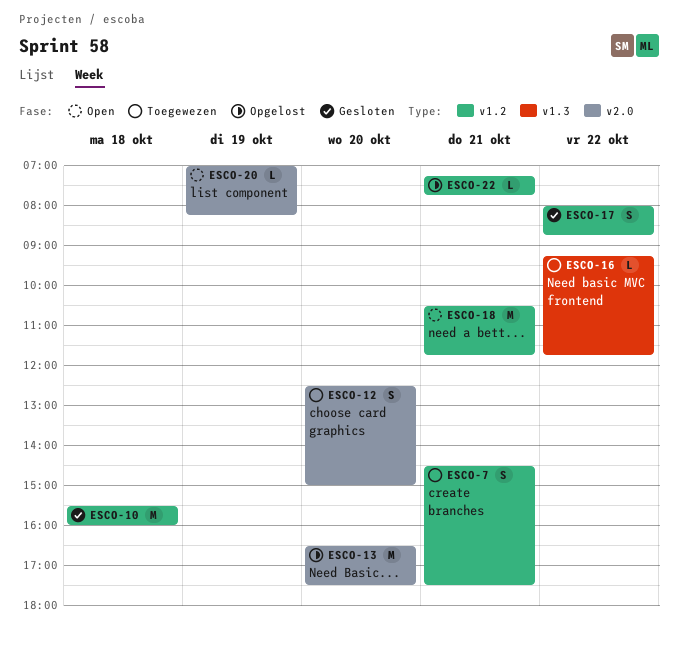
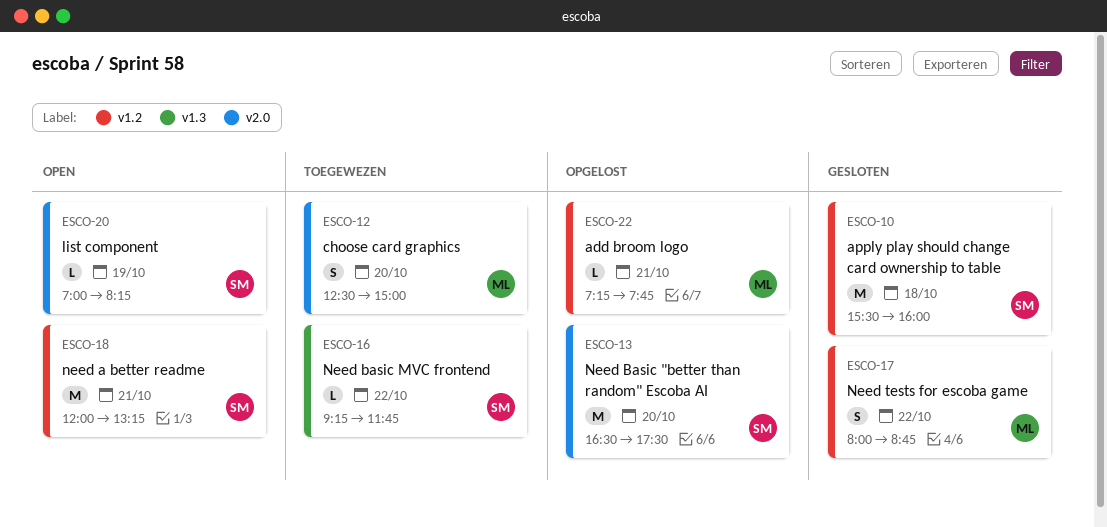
ESCO-7: present -> none
ESCO-18, begins: 10:30 -> 12:00
ESCO-18, ends: 11:45 -> 13:15

